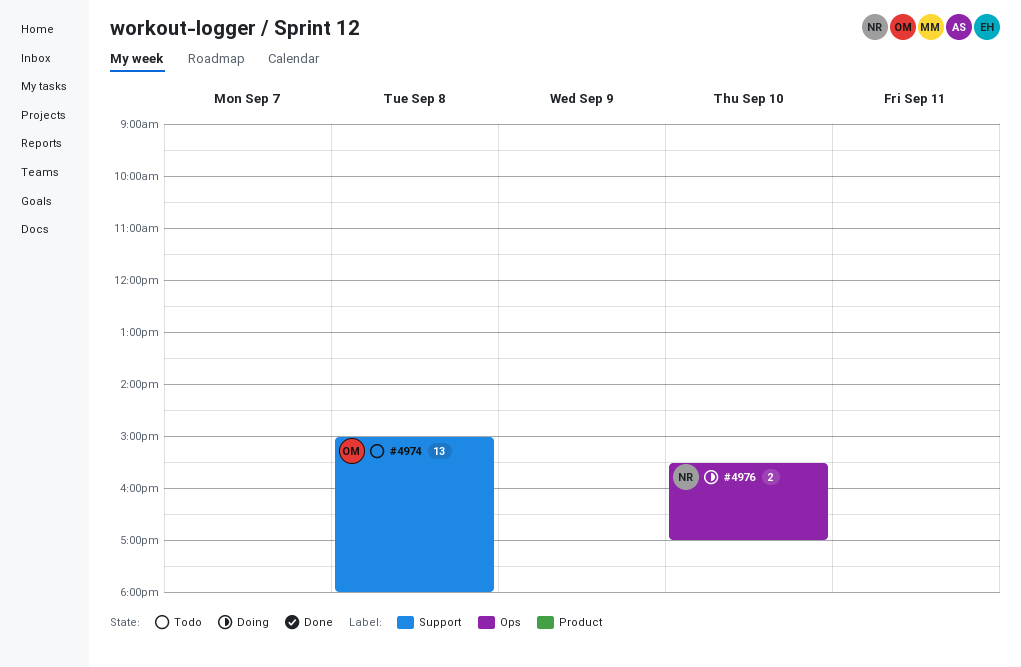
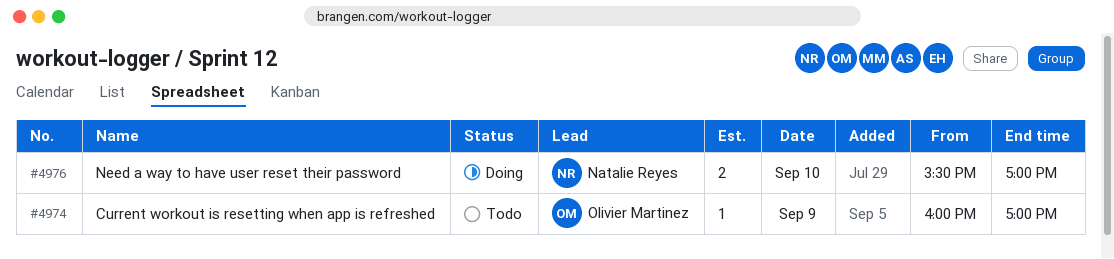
#4974, estimate: 13 -> 1
#4974, day: Sep 8 -> Sep 9
#4974, begins: 15:00 -> 16:00
#4974, ends: 18:00 -> 17:00

